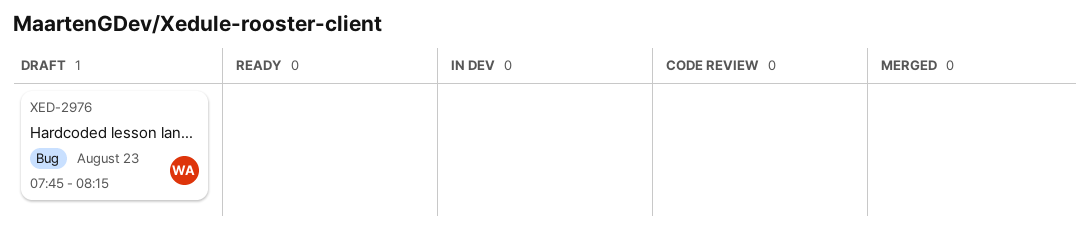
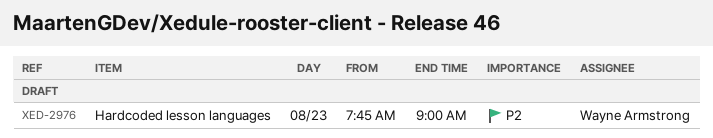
XED-2976, ends: 08:15 -> 09:00

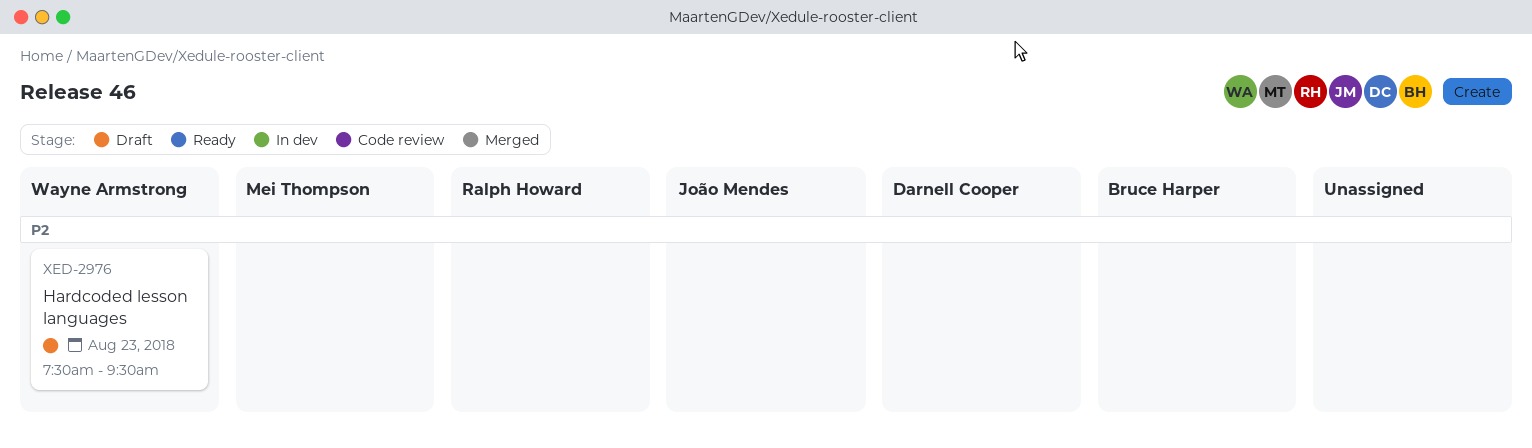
XED-2976, begins: 07:45 -> 07:30
XED-2976, ends: 09:00 -> 09:30

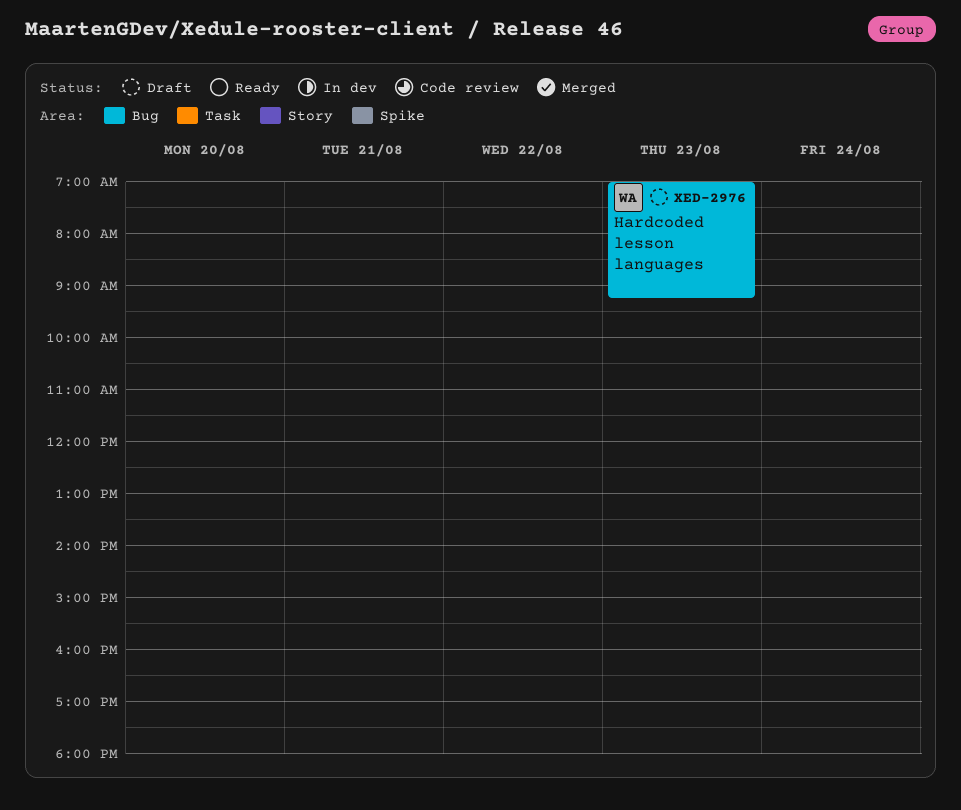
XED-2976, begins: 07:30 -> 07:00
XED-2976, ends: 09:30 -> 09:15

